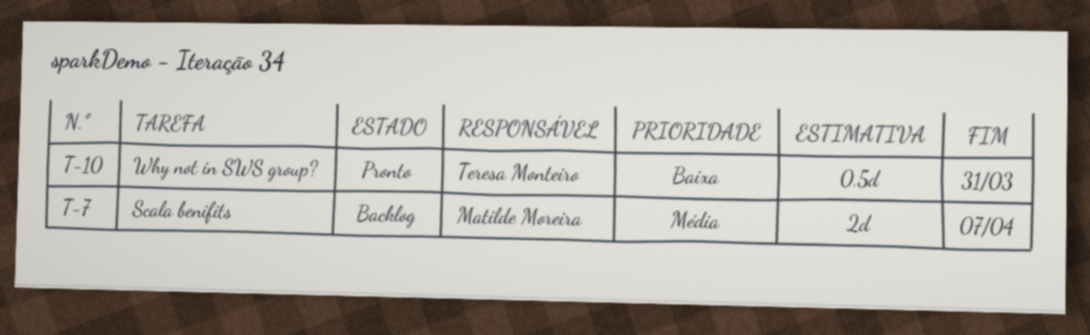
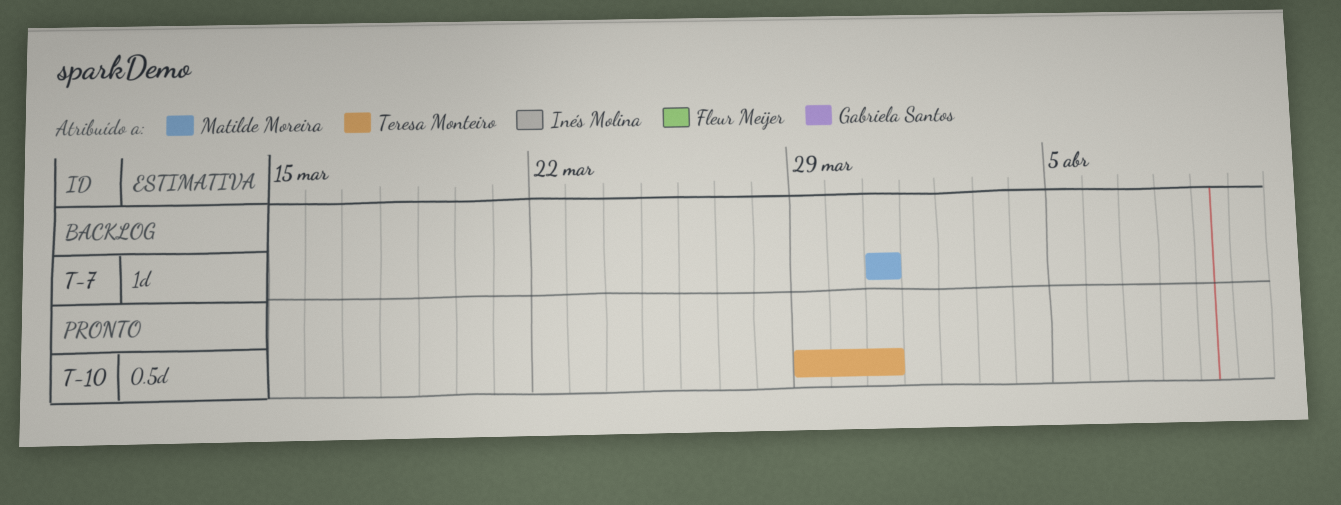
T-7, estimate: 2d -> 1d
T-7, due: Apr 7 -> Mar 31

